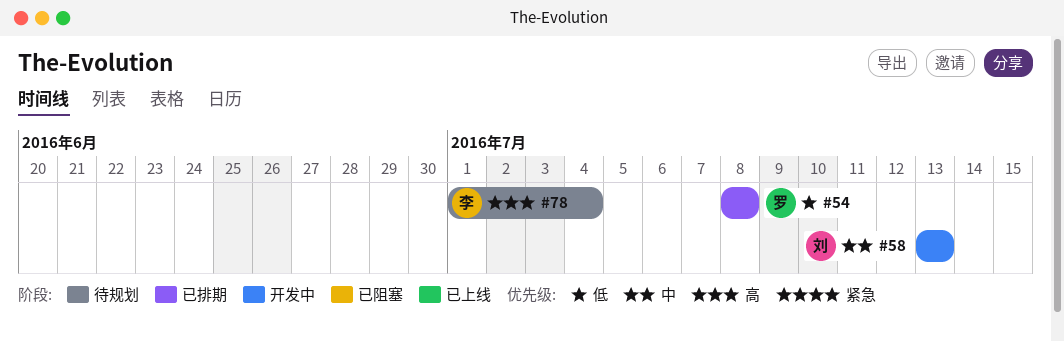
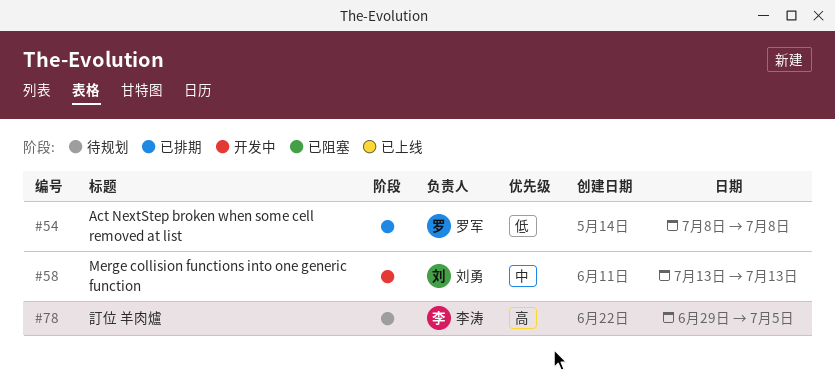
#78, start: Jul 1 -> Jun 29
#78, due: Jul 4 -> Jul 5

